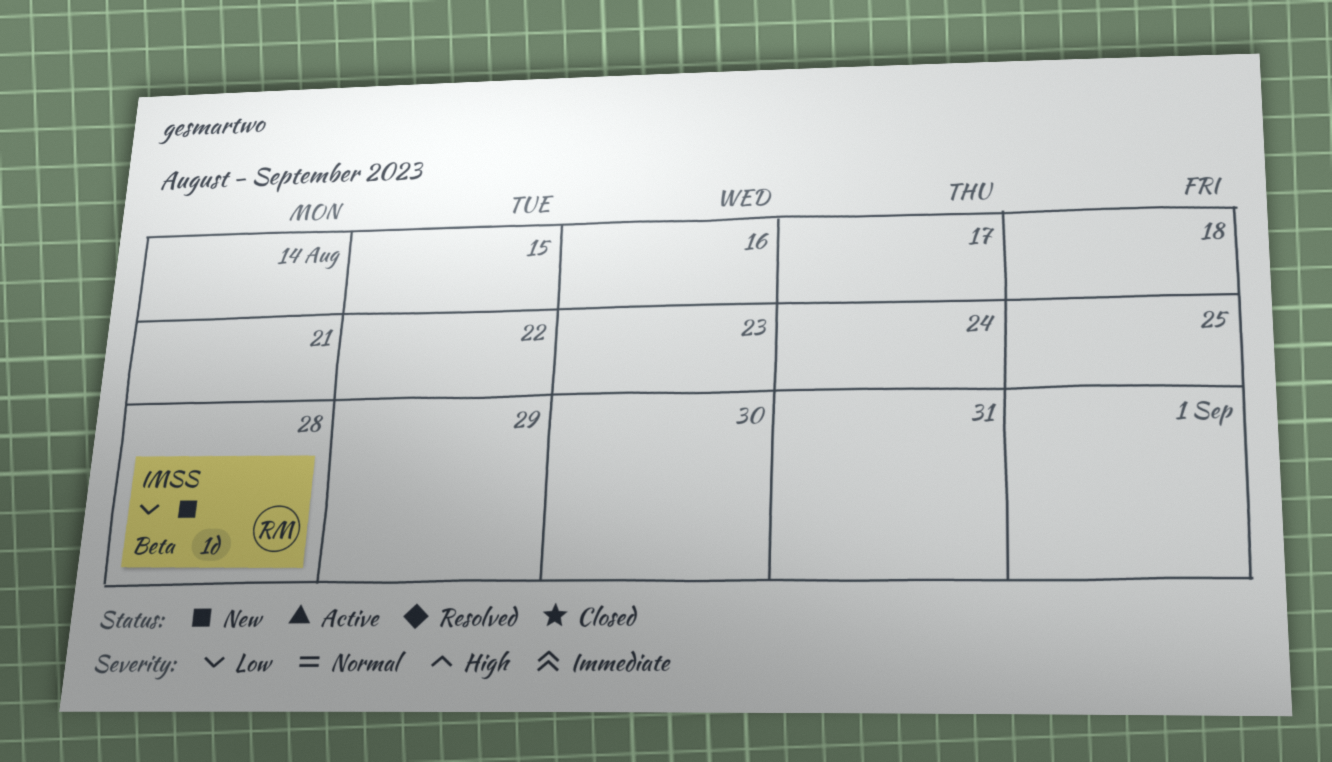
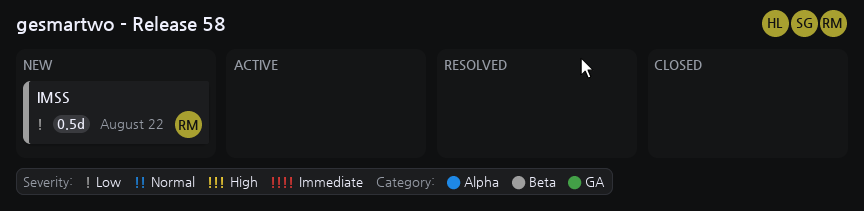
IMSS, estimate: 1d -> 0.5d
IMSS, due: Aug 28 -> Aug 22

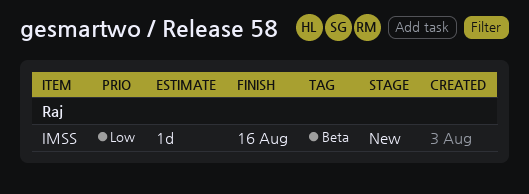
IMSS, estimate: 0.5d -> 1d
IMSS, due: Aug 22 -> Aug 16

